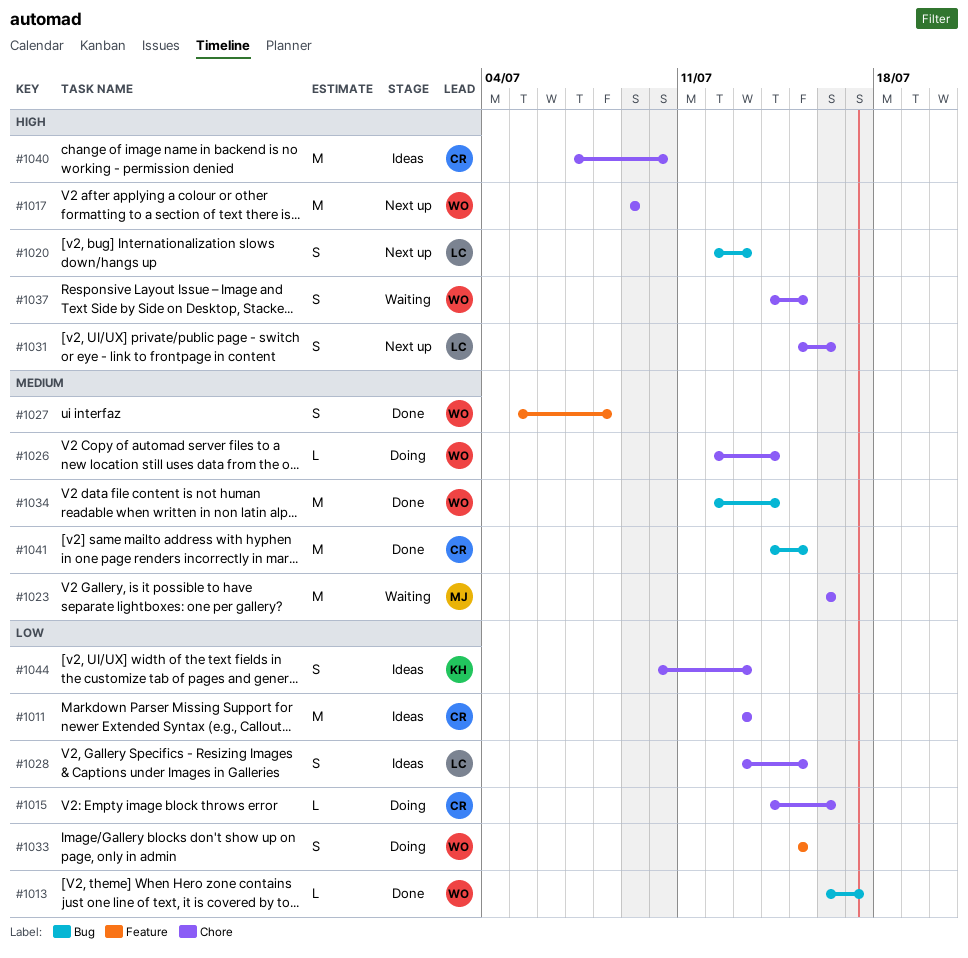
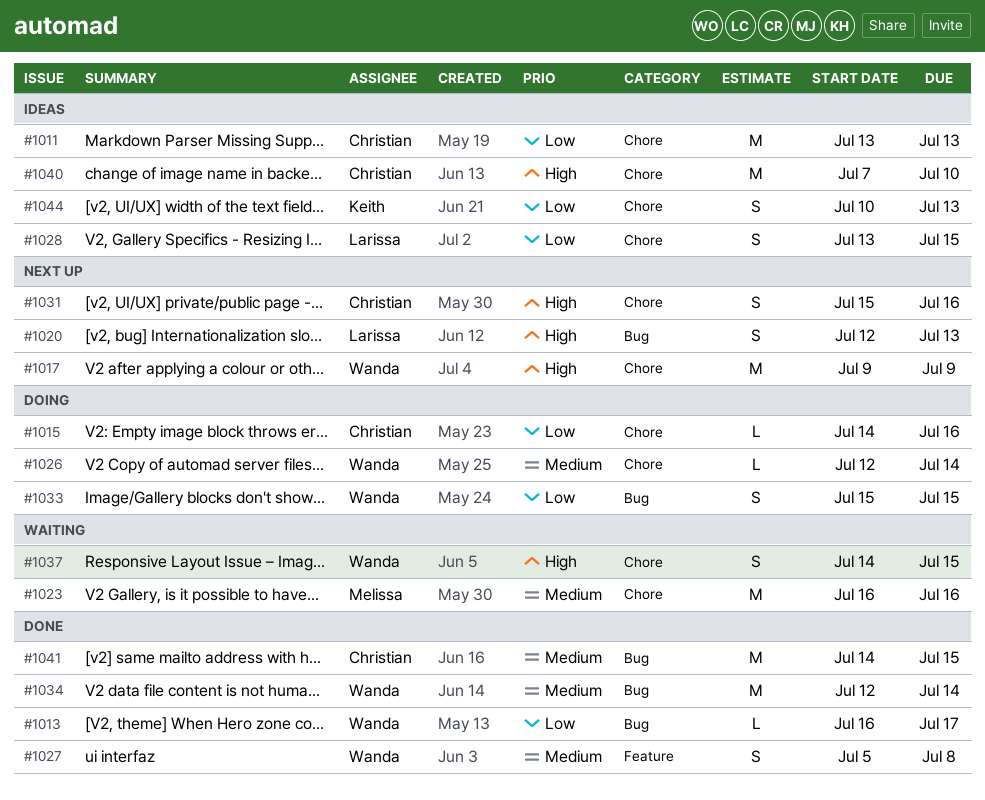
#1031, owner: Larissa -> Christian
#1033, label: Feature -> Bug

